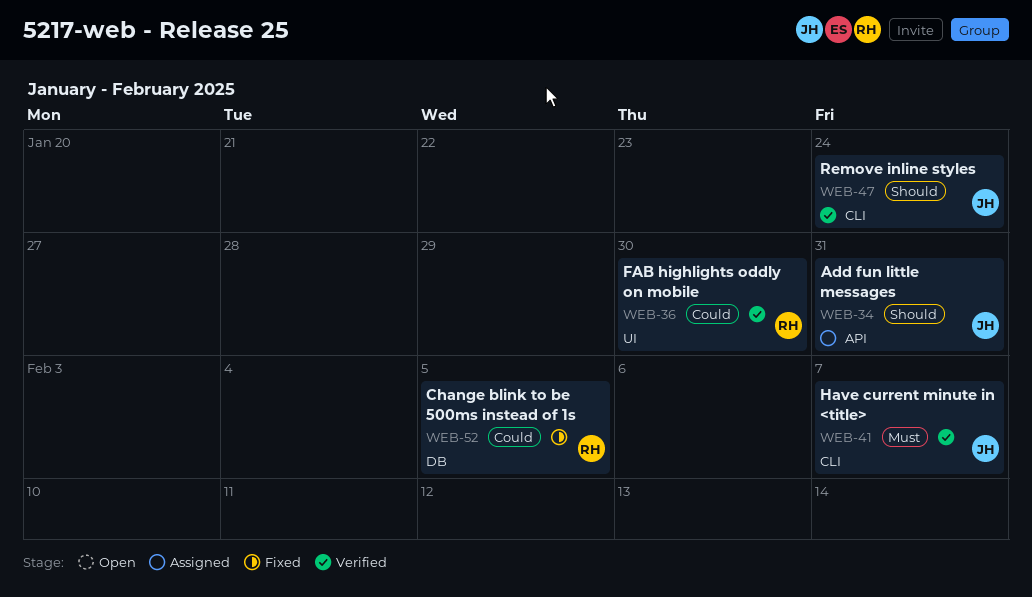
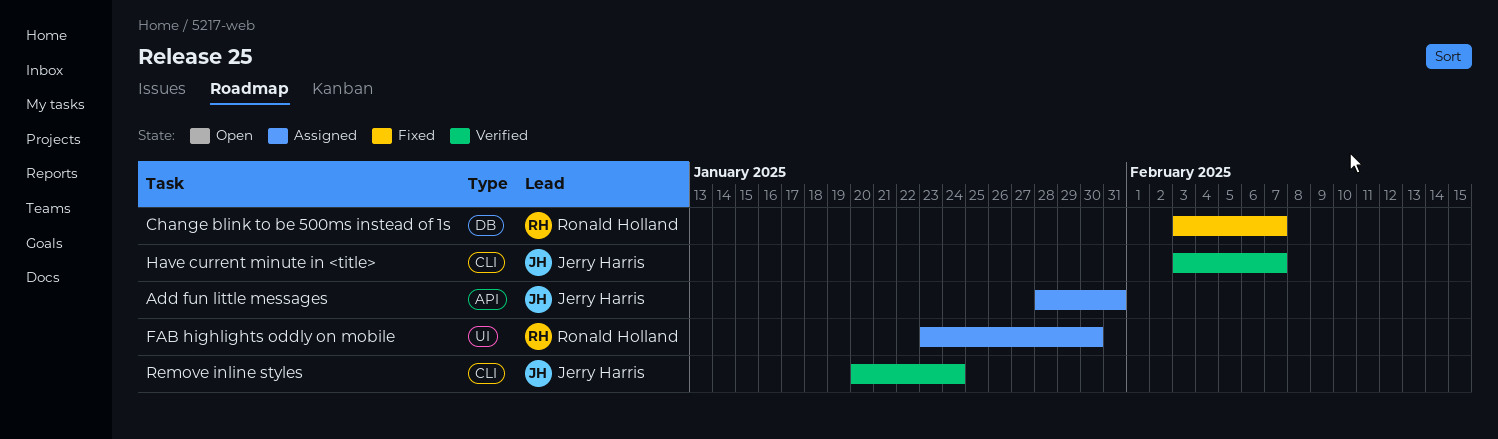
Change blink to be 500ms instead of 1s, due: Feb 5 -> Feb 7
FAB highlights oddly on mobile, status: Verified -> Assigned

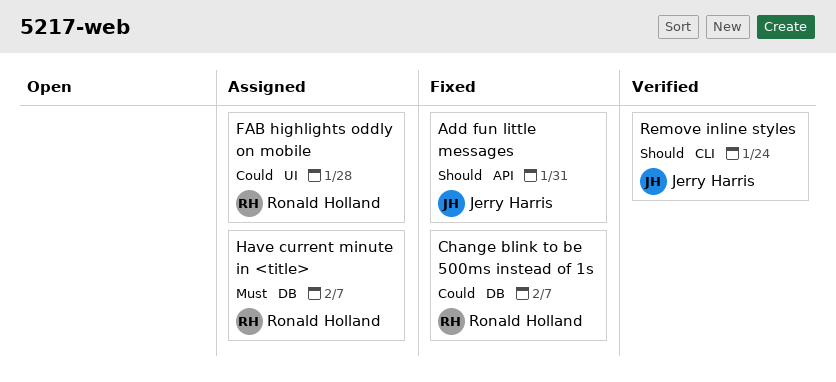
Add fun little messages, status: Assigned -> Fixed
FAB highlights oddly on mobile, due: Jan 30 -> Jan 28
Have current minute in <title>, status: Verified -> Assigned
Have current minute in <title>, owner: Jerry Harris -> Ronald Holland
Have current minute in <title>, label: CLI -> DB

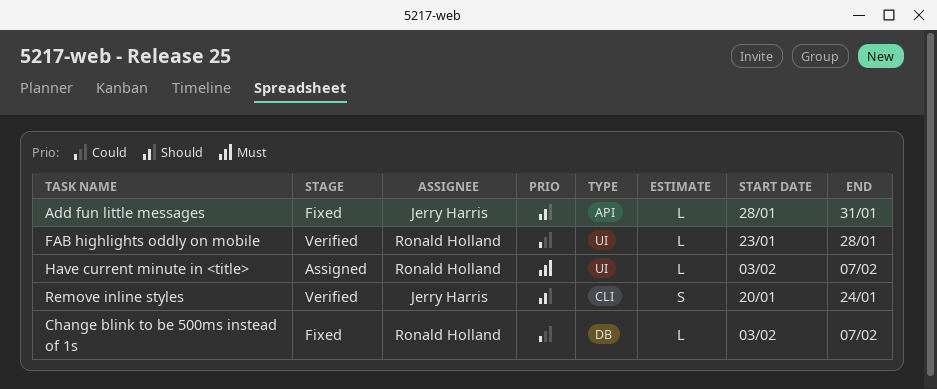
FAB highlights oddly on mobile, status: Assigned -> Verified
Have current minute in <title>, label: DB -> UI

